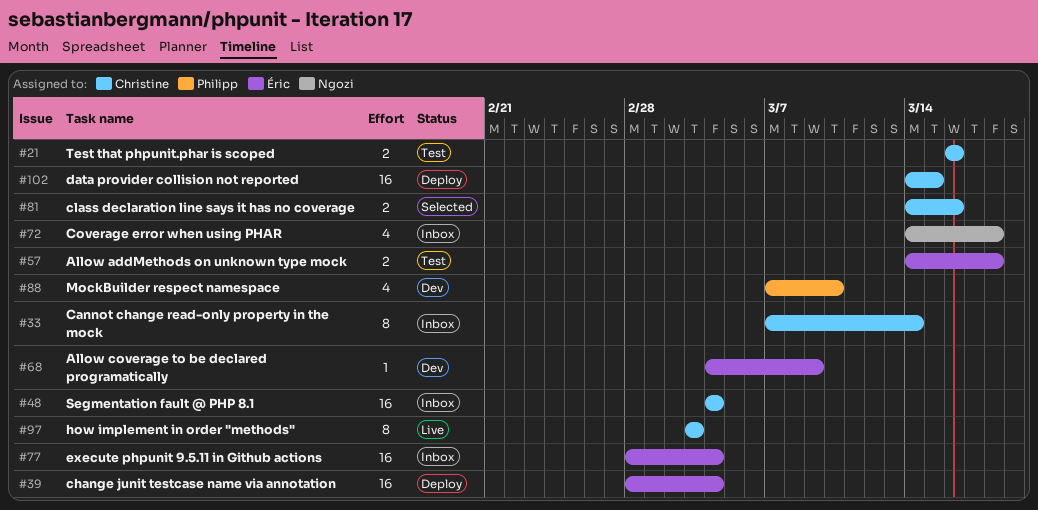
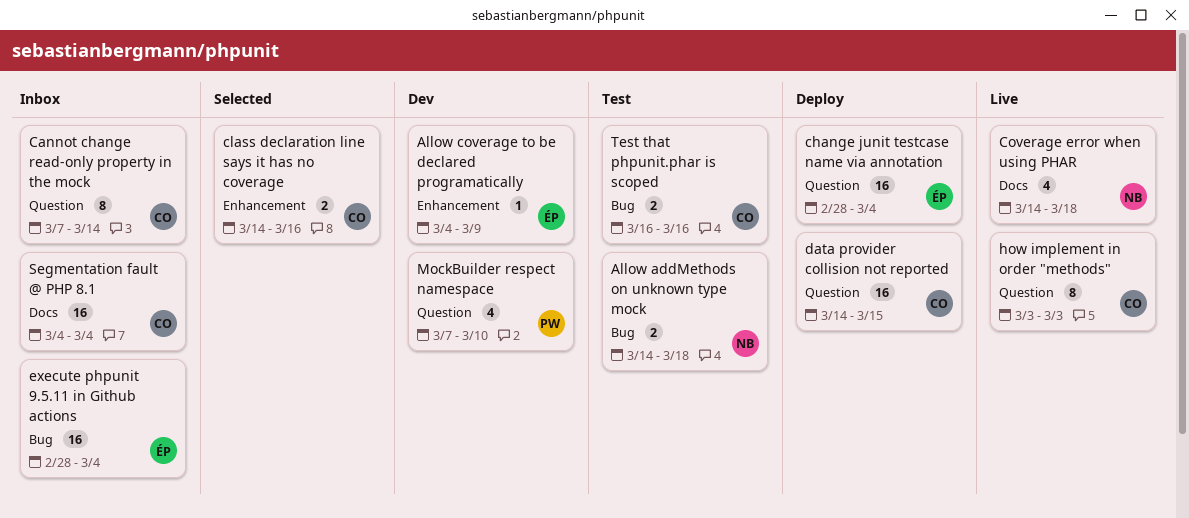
Allow addMethods on unknown type mock, owner: Éric -> Ngozi
Coverage error when using PHAR, status: Inbox -> Live

